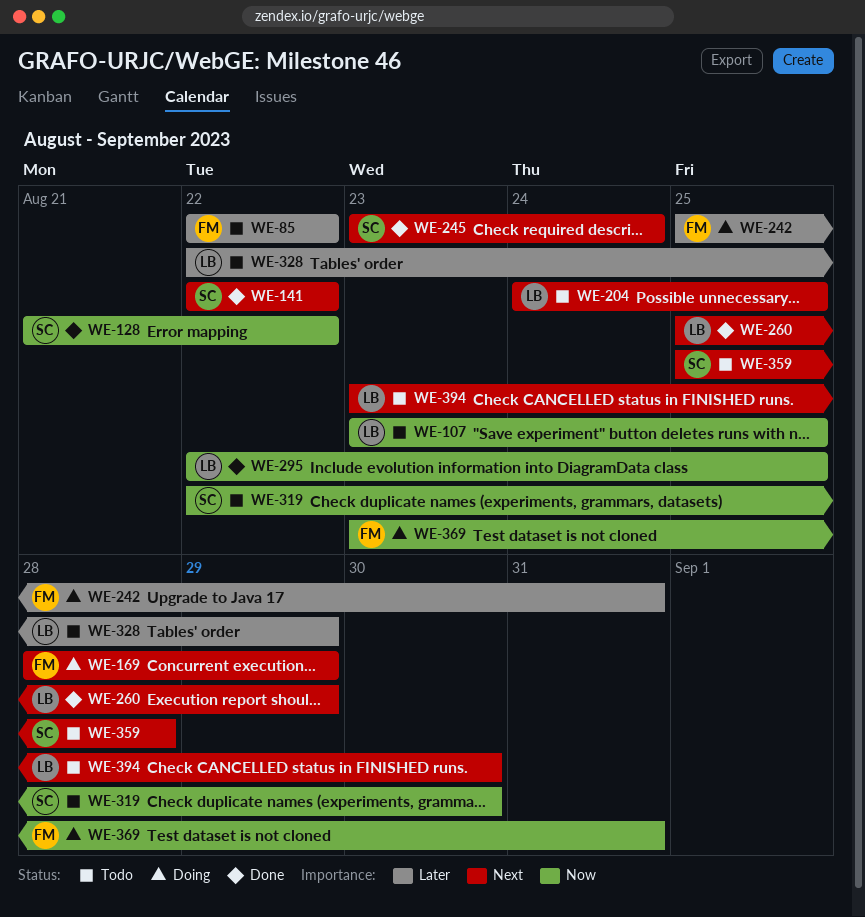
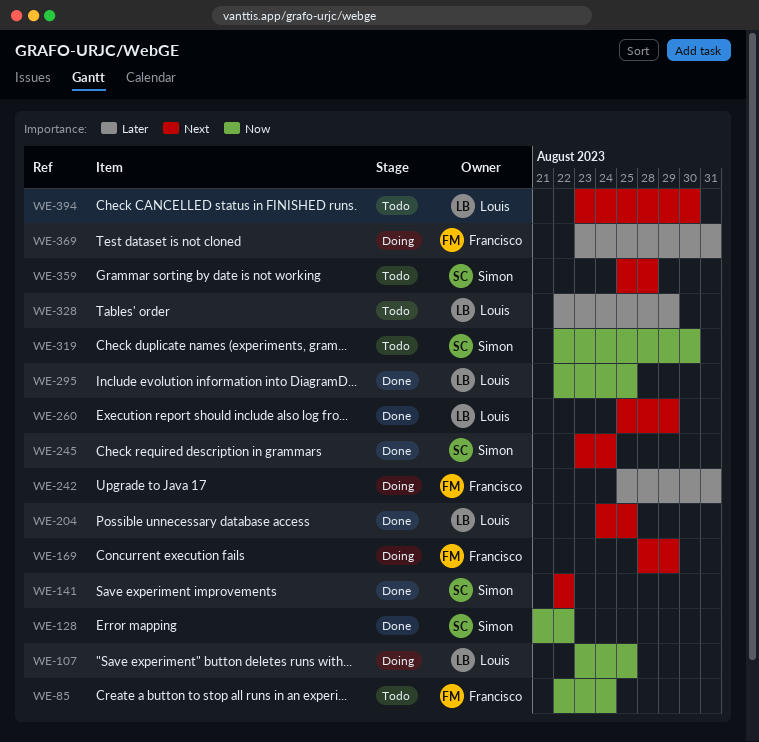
WE-85, priority: Later -> Now
WE-85, due: Aug 22 -> Aug 24
WE-107, status: Todo -> Doing
WE-204, status: Todo -> Done
WE-369, priority: Now -> Later

